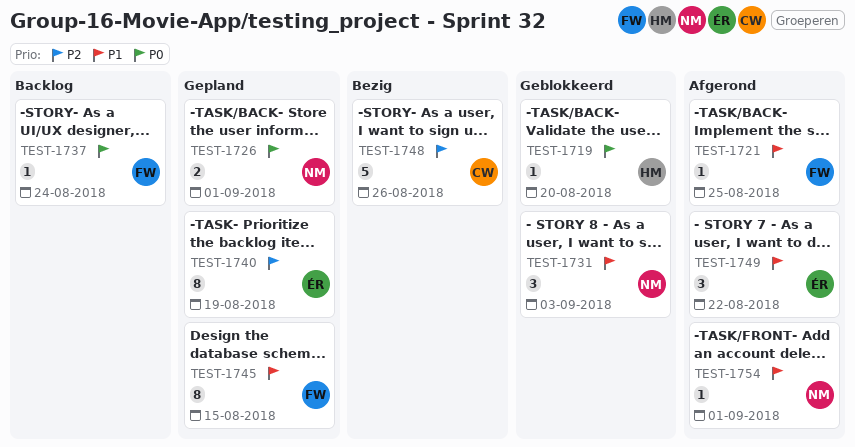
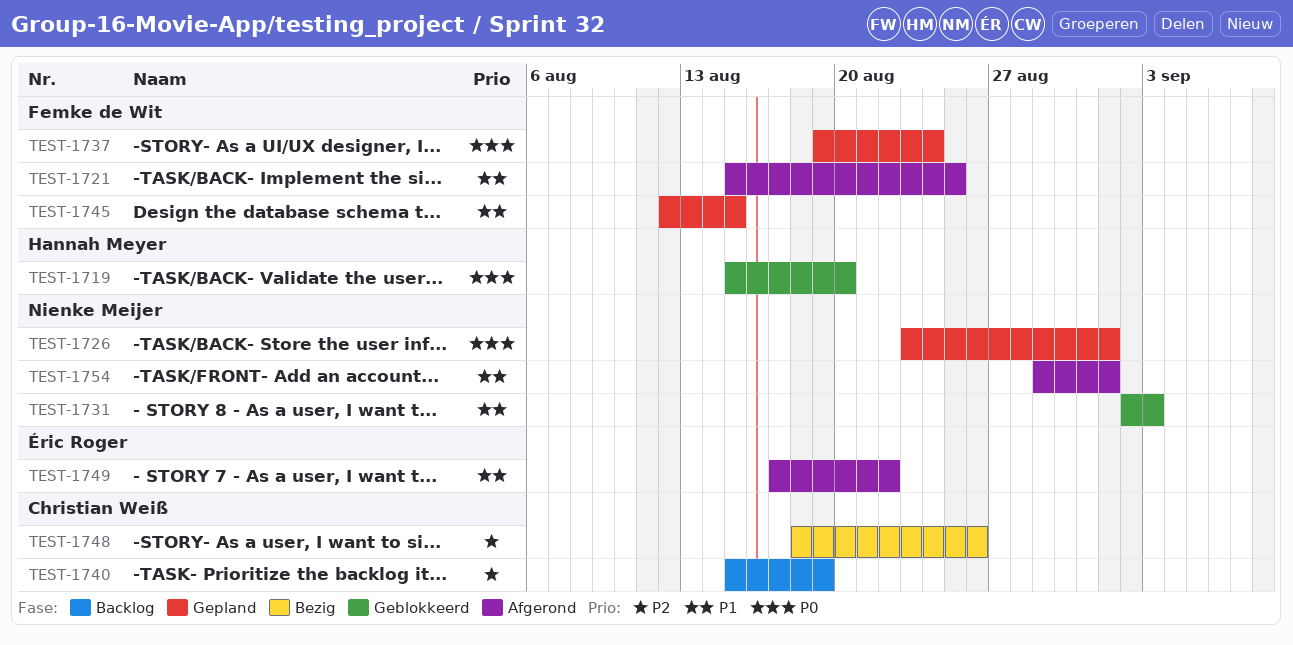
TEST-1737, status: Backlog -> Gepland
TEST-1740, status: Gepland -> Backlog
TEST-1740, owner: Éric Roger -> Christian Weiß

